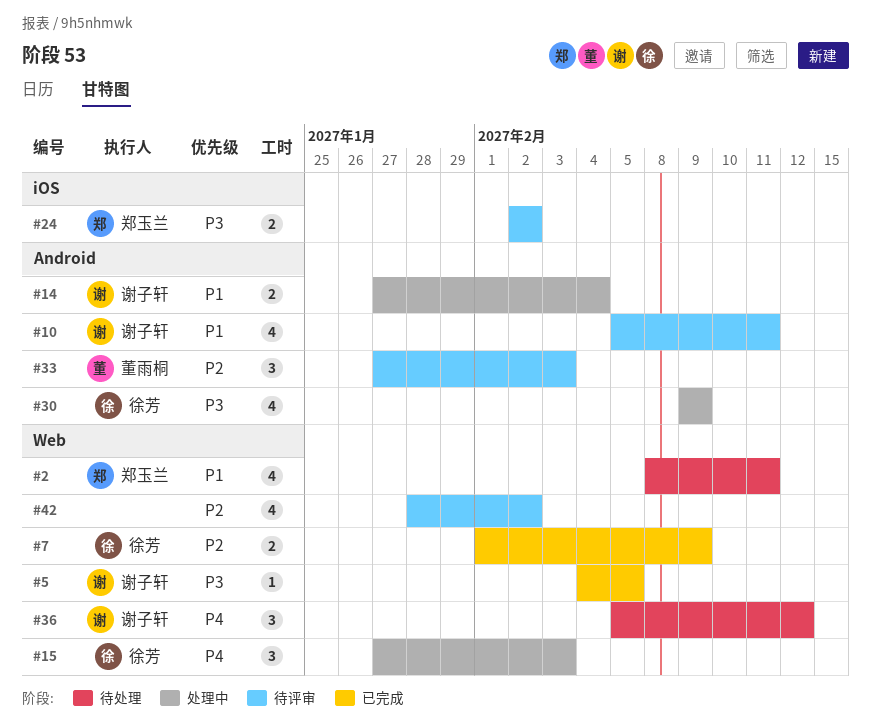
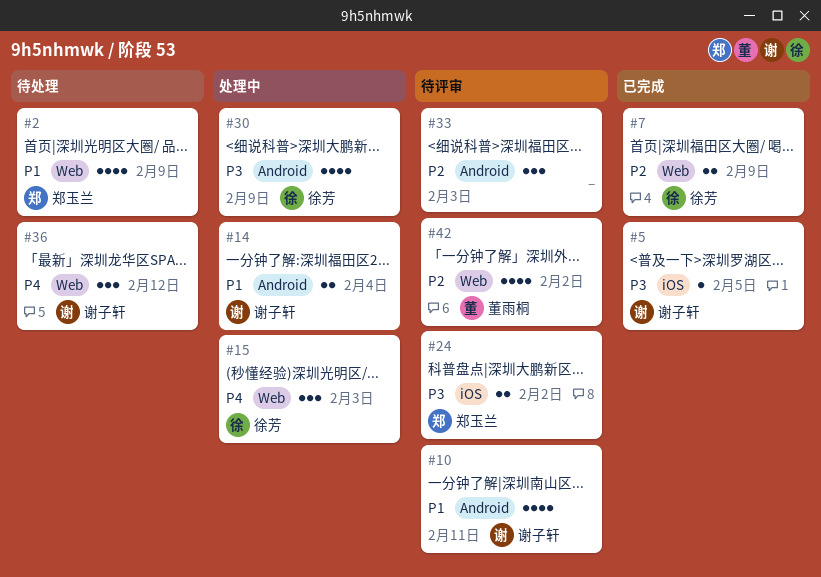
#2, due: Feb 11 -> Feb 9
#5, label: Web -> iOS
#33, owner: 董雨桐 -> none
#42, owner: none -> 董雨桐

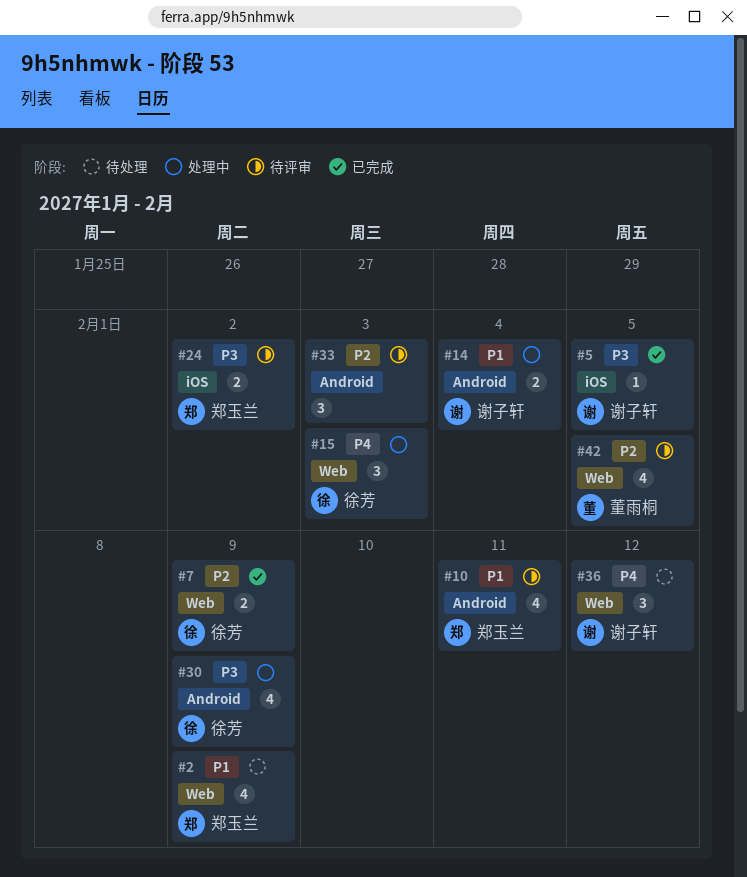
#10, owner: 谢子轩 -> 郑玉兰
#42, due: Feb 2 -> Feb 5

